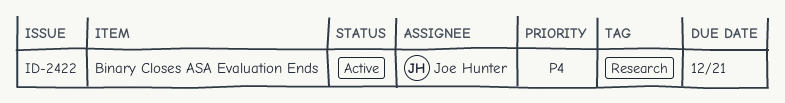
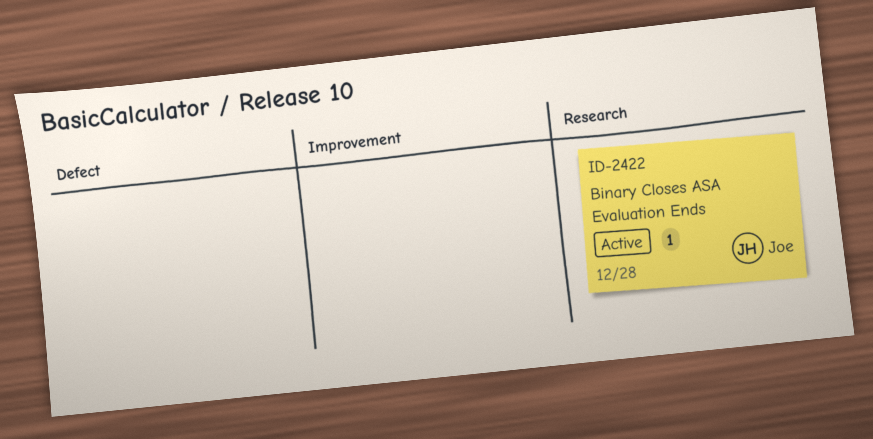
ID-2422, due: Dec 21 -> Dec 28

